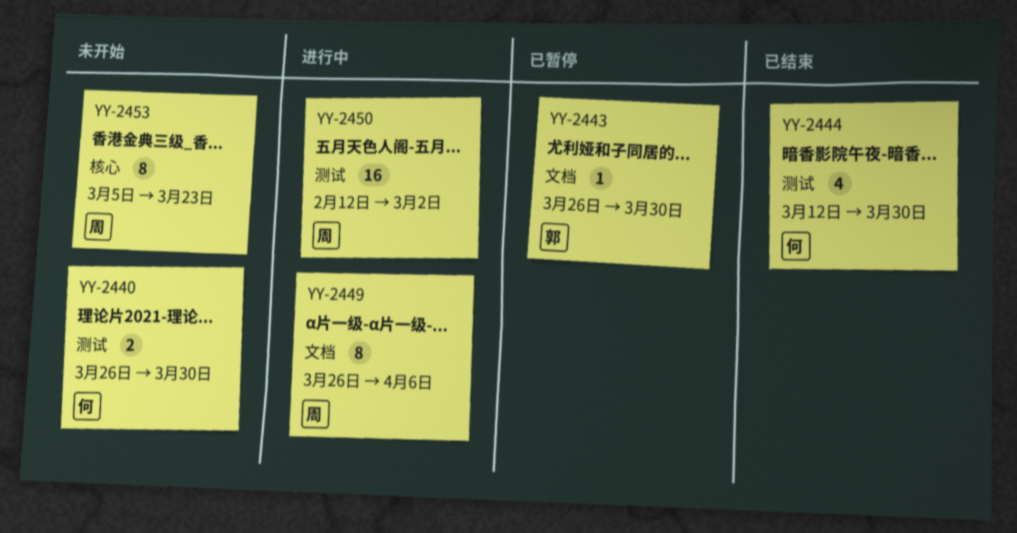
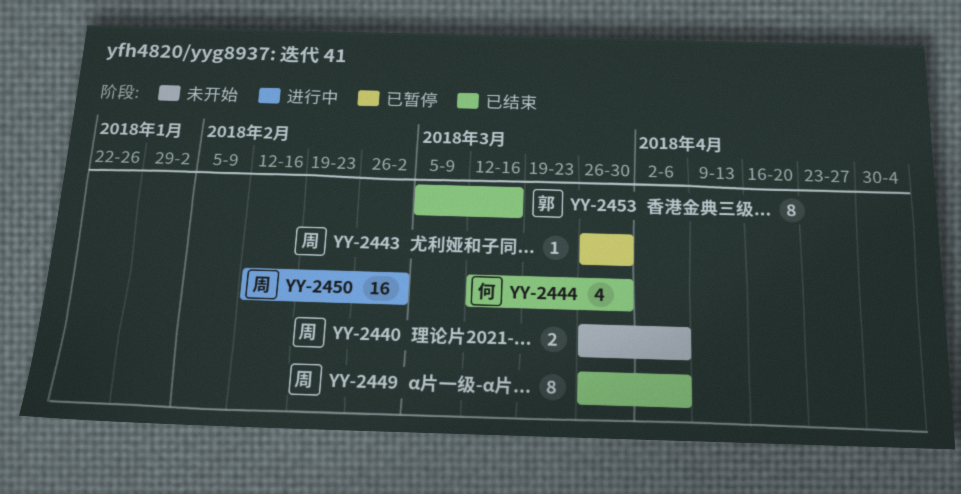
YY-2440, owner: 何 -> 周
YY-2440, due: Mar 30 -> Apr 6
YY-2443, owner: 郭 -> 周
YY-2449, status: 进行中 -> 已结束
YY-2453, status: 未开始 -> 已结束
YY-2453, owner: 周 -> 郭
YY-2453, due: Mar 23 -> Mar 16

